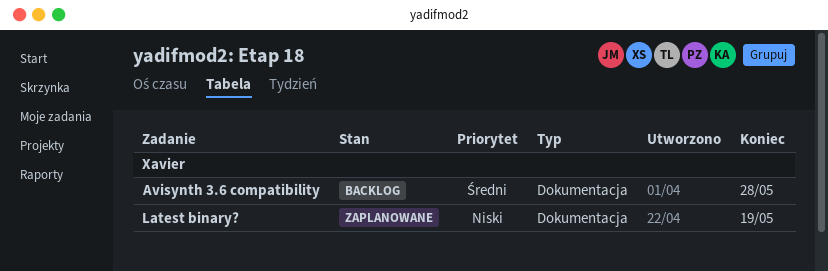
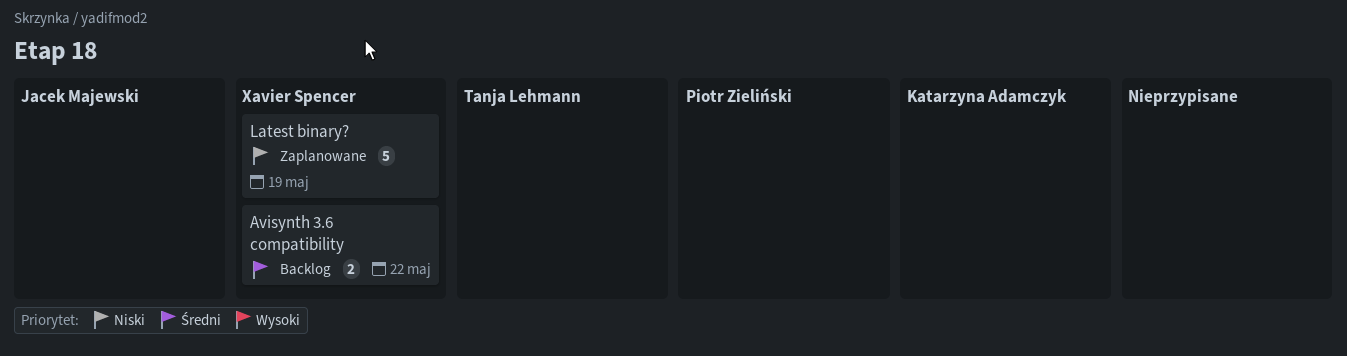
Avisynth 3.6 compatibility, due: May 28 -> May 22

